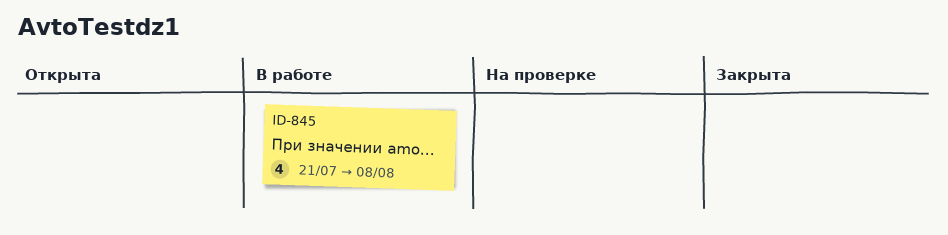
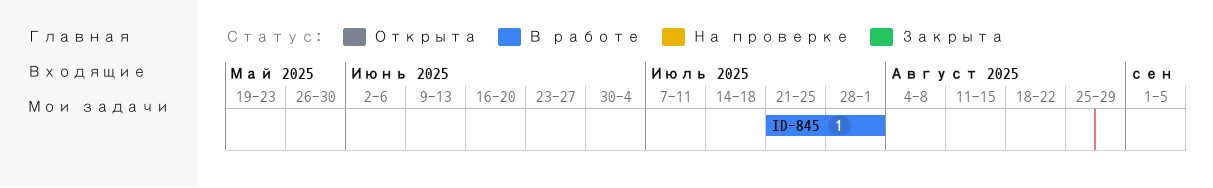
ID-845, estimate: 4 -> 1
ID-845, due: Aug 8 -> Aug 1

